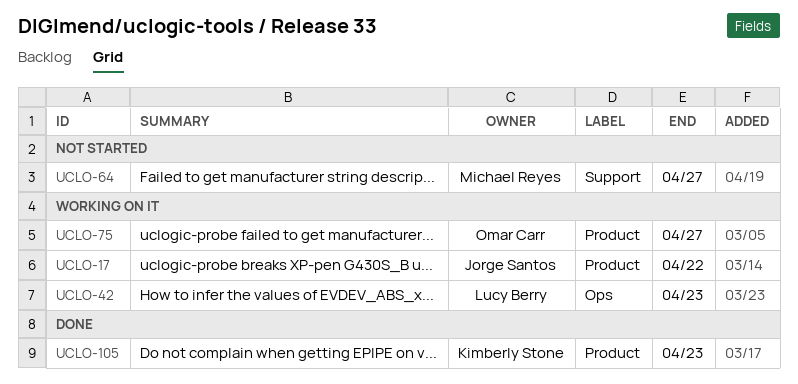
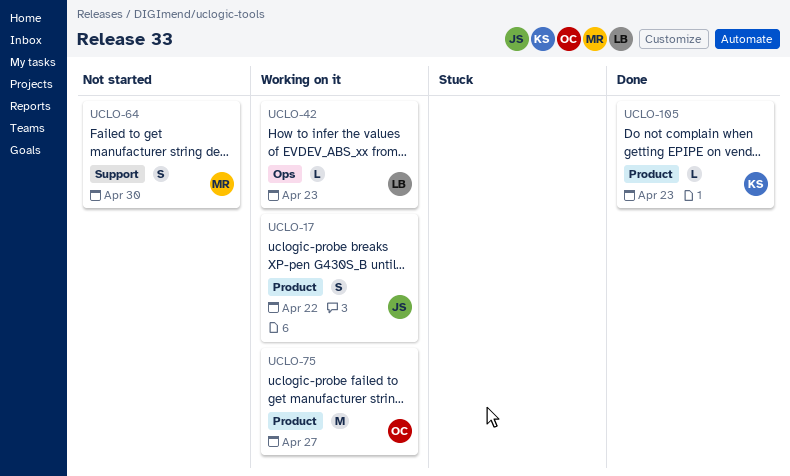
UCLO-64, due: Apr 27 -> Apr 30

